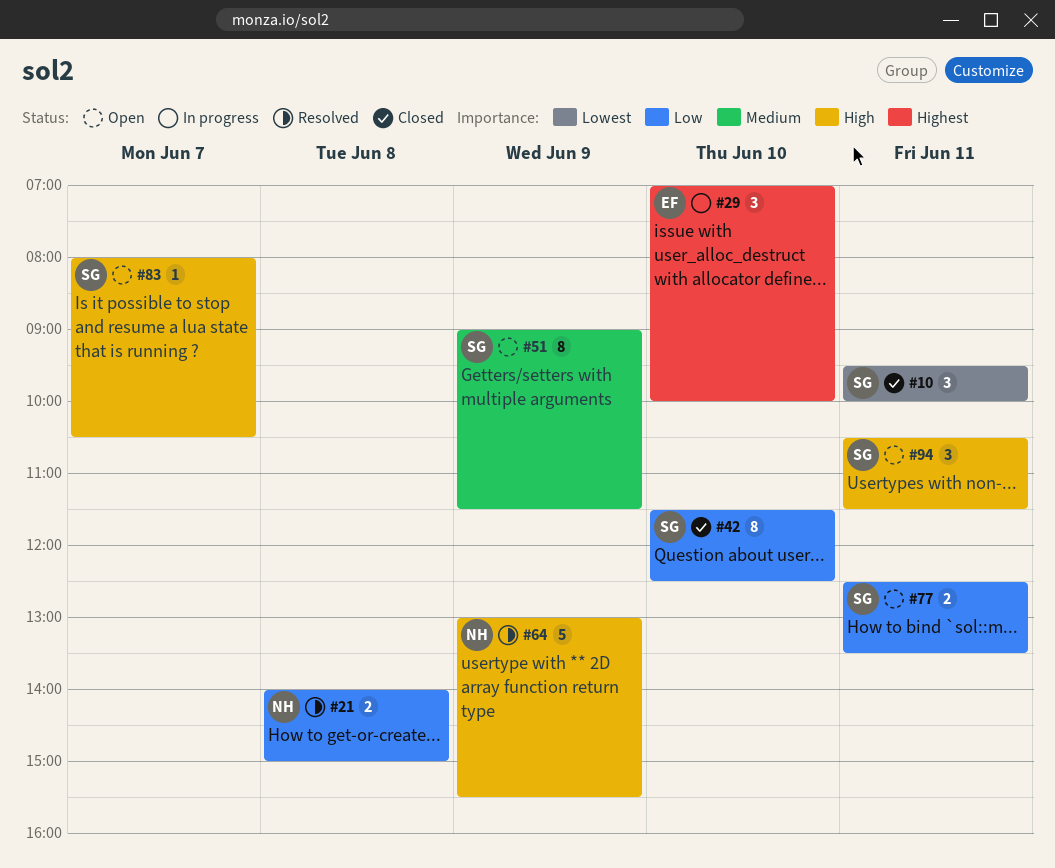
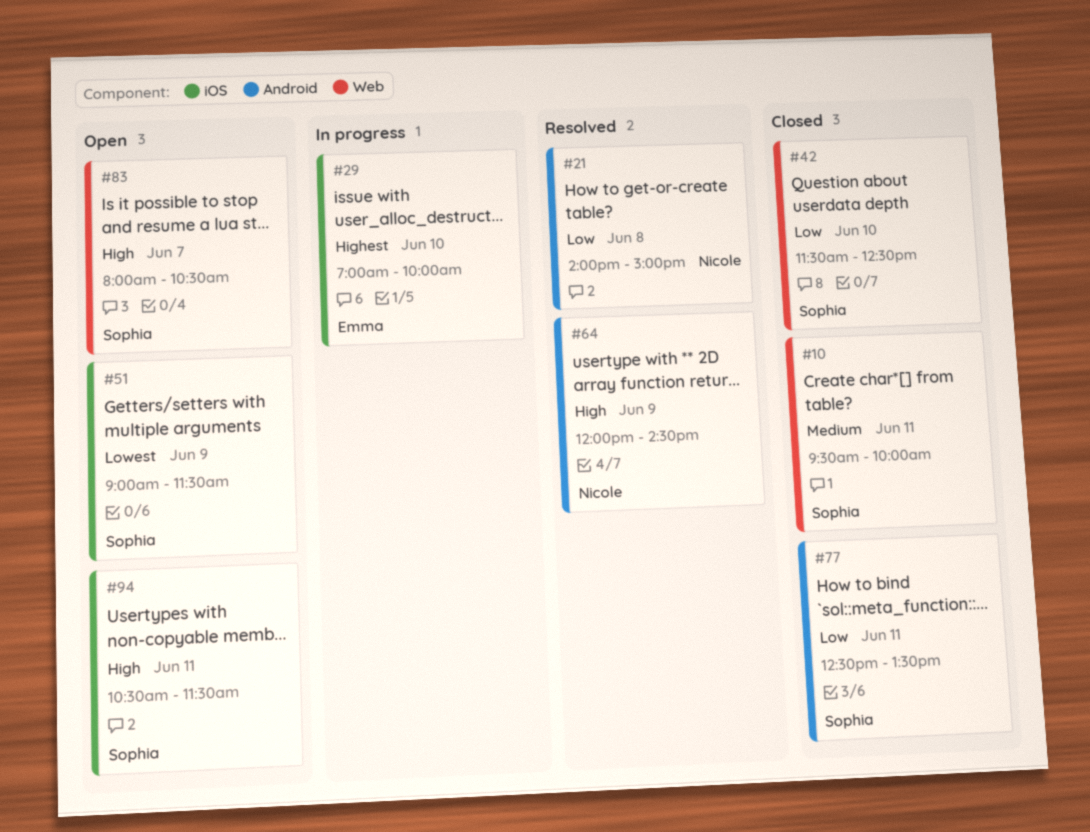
#10, priority: Lowest -> Medium
#51, priority: Medium -> Lowest
#64, begins: 13:00 -> 12:00
#64, ends: 15:30 -> 14:30
#77, status: Open -> Closed

